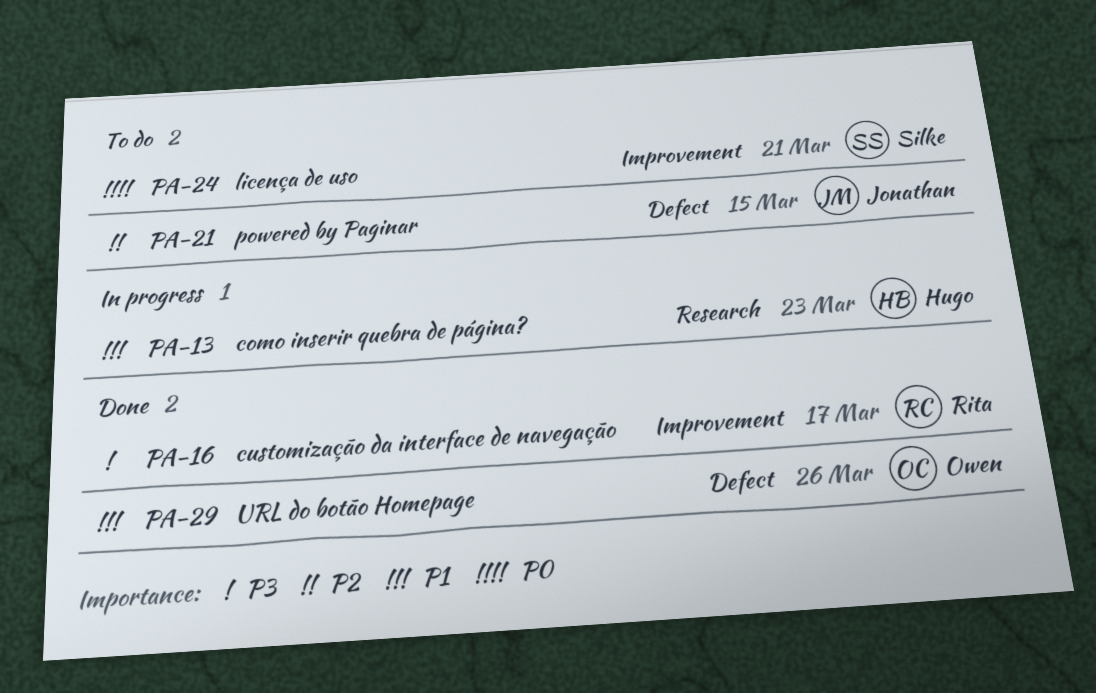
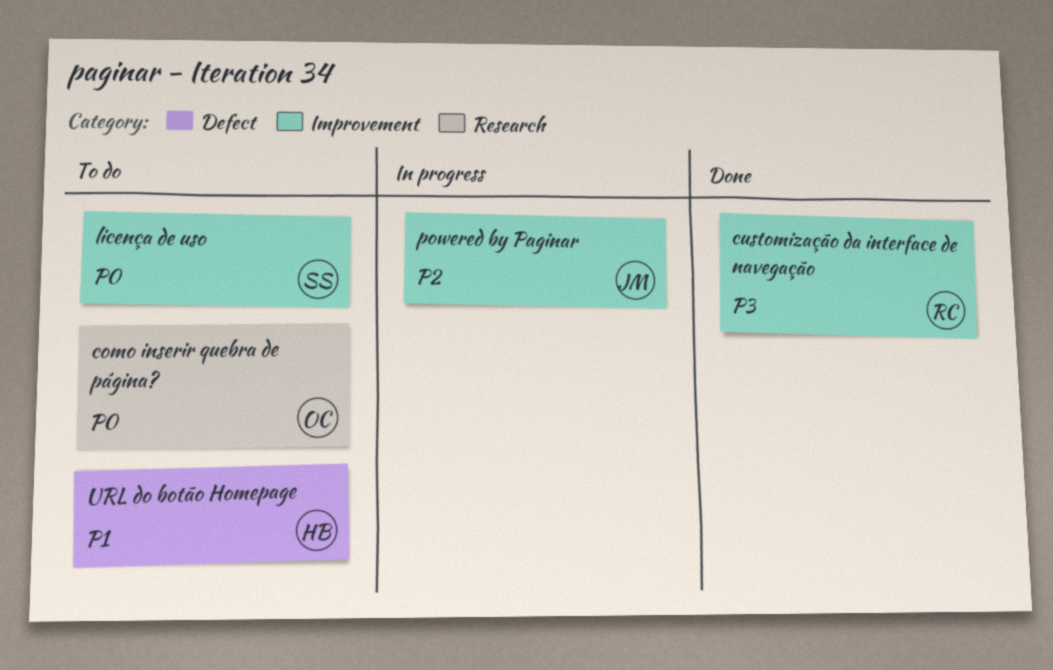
como inserir quebra de página?, status: In progress -> To do
como inserir quebra de página?, owner: Hugo -> Owen
como inserir quebra de página?, priority: P1 -> P0
powered by Paginar, status: To do -> In progress
powered by Paginar, label: Defect -> Improvement
URL do botão Homepage, status: Done -> To do
URL do botão Homepage, owner: Owen -> Hugo

